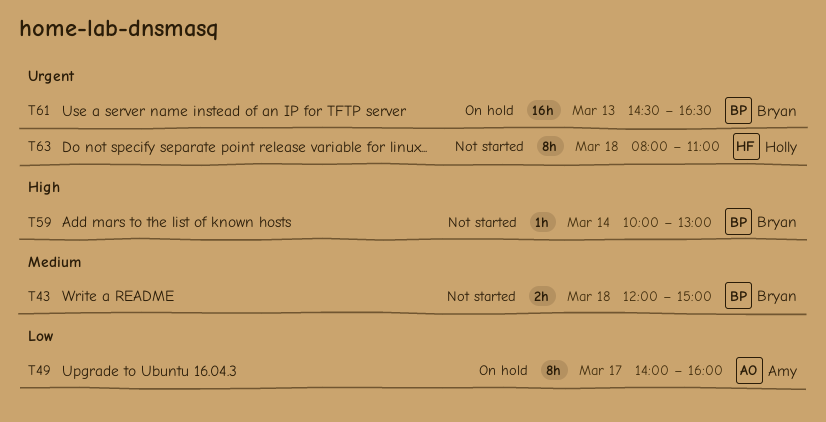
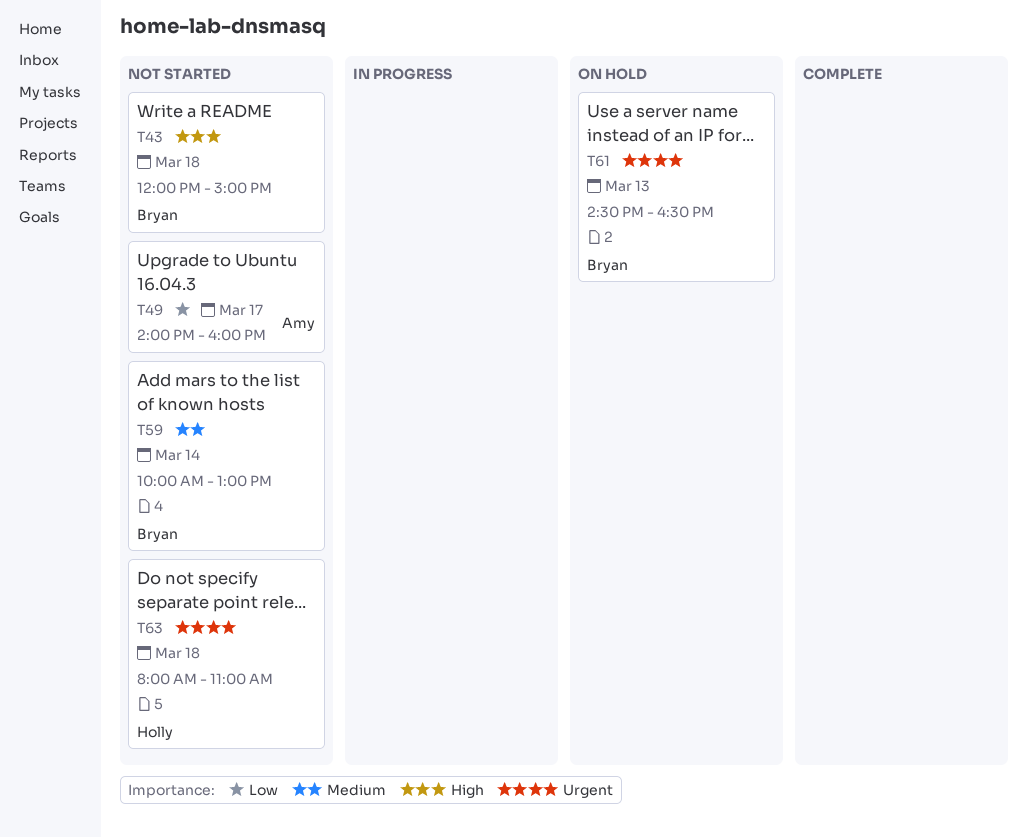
T43, priority: Medium -> High
T49, status: On hold -> Not started
T59, priority: High -> Medium

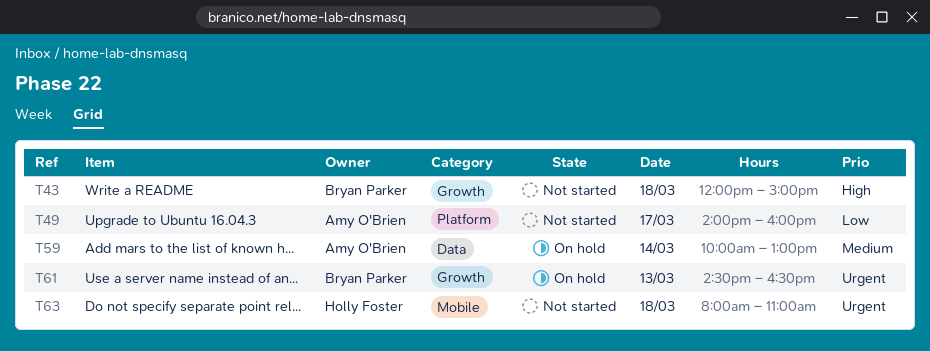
T59, status: Not started -> On hold
T59, owner: Bryan Parker -> Amy O'Brien

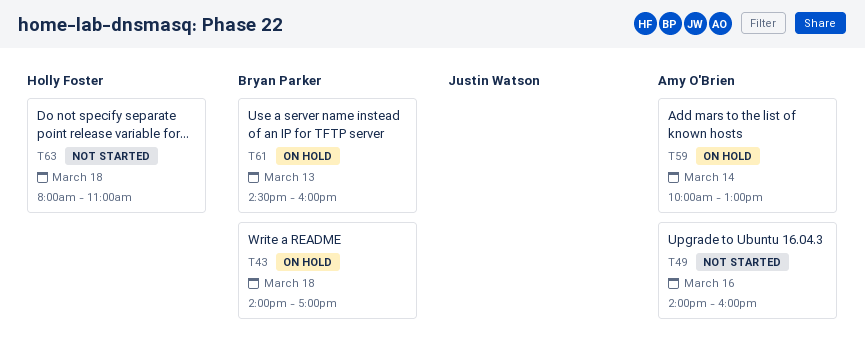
T43, status: Not started -> On hold
T43, begins: 12:00 -> 14:00
T43, ends: 15:00 -> 17:00
T49, day: Mar 17 -> Mar 16
T61, ends: 16:30 -> 16:00

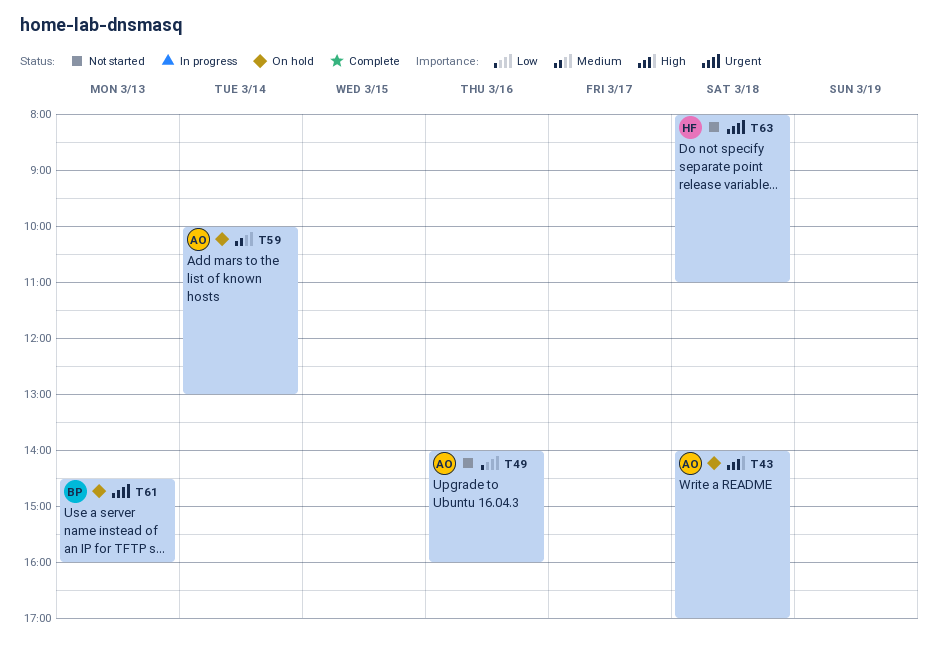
T43, owner: Bryan Parker -> Amy O'Brien

